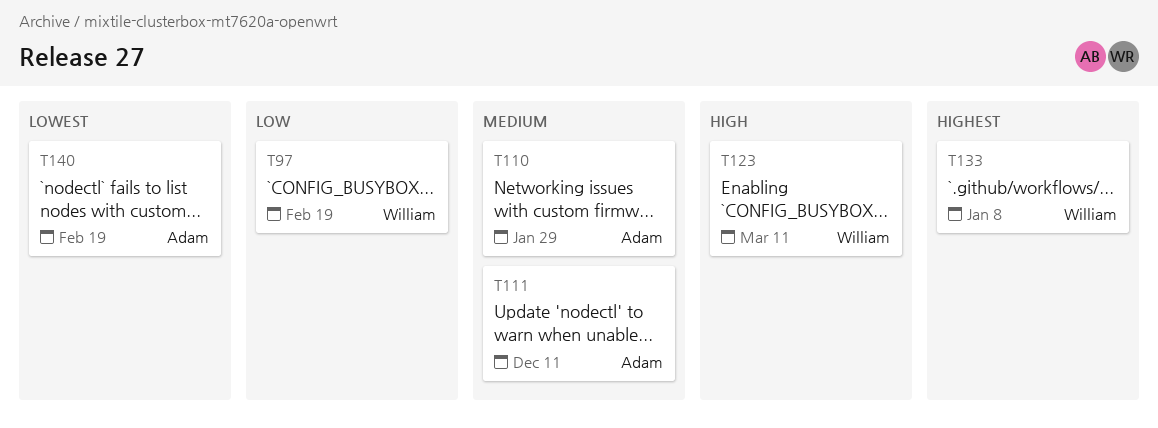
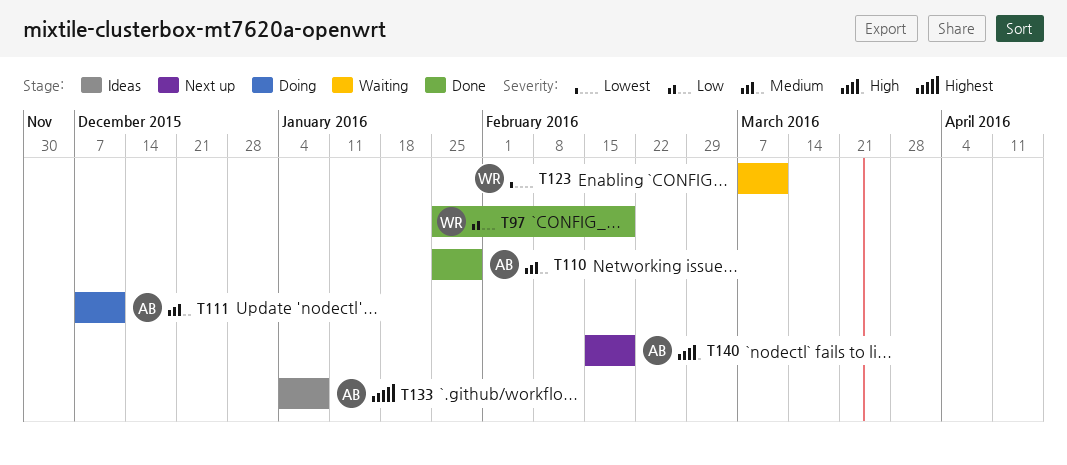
T123, priority: High -> Lowest
T133, owner: William -> Adam
T140, priority: Lowest -> High

